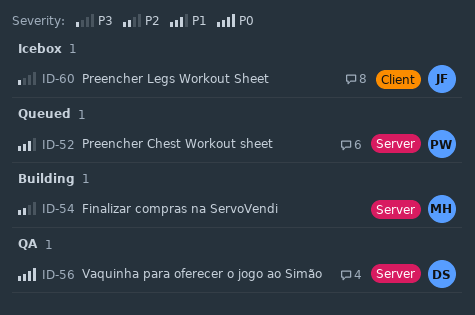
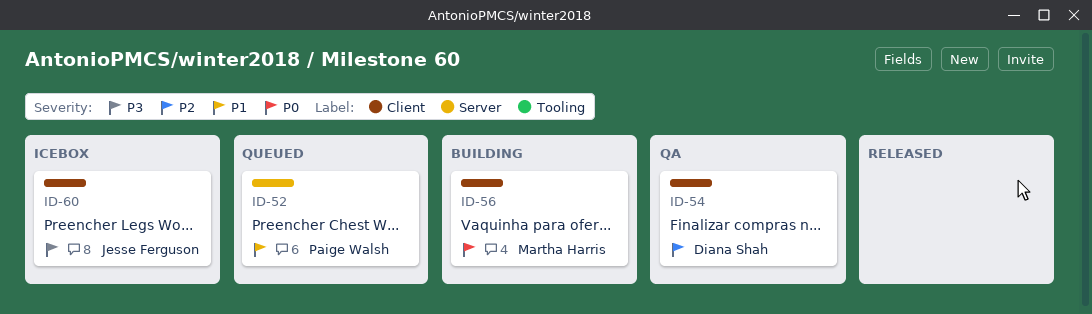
ID-54, status: Building -> QA
ID-54, owner: Martha Harris -> Diana Shah
ID-54, label: Server -> Client
ID-56, status: QA -> Building
ID-56, owner: Diana Shah -> Martha Harris
ID-56, label: Server -> Client

